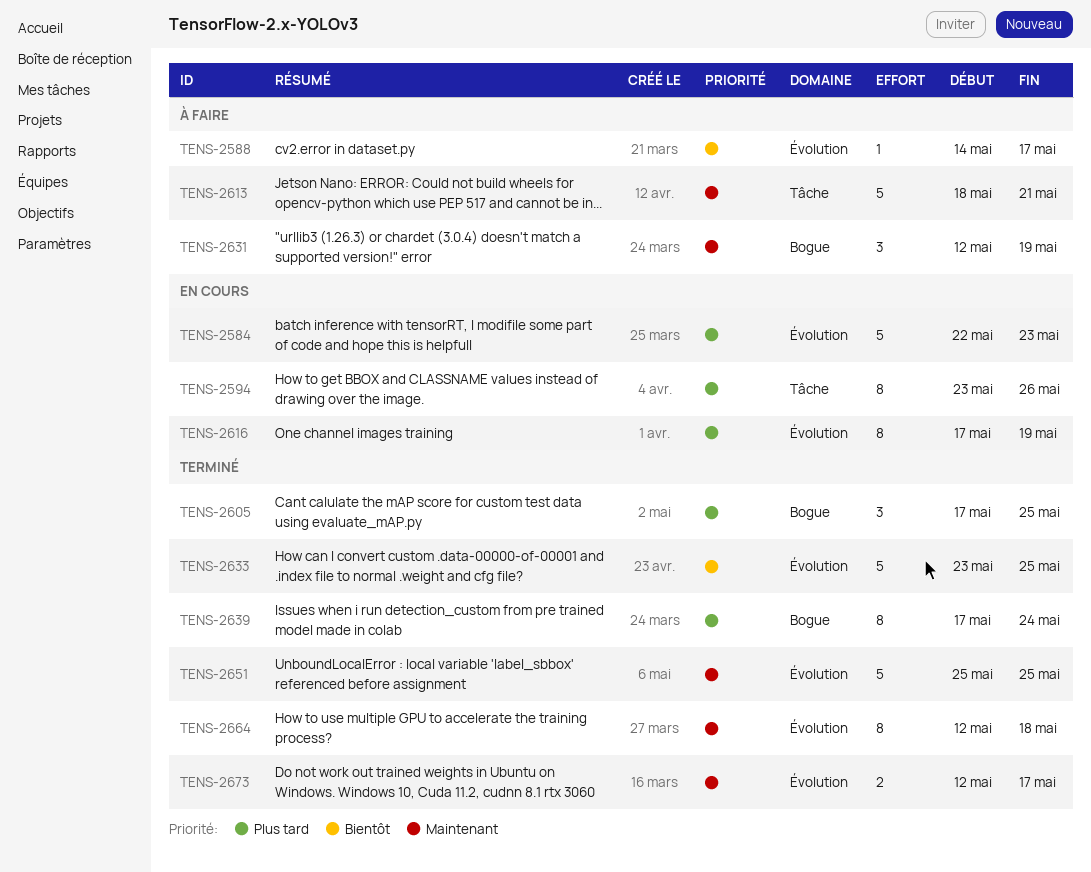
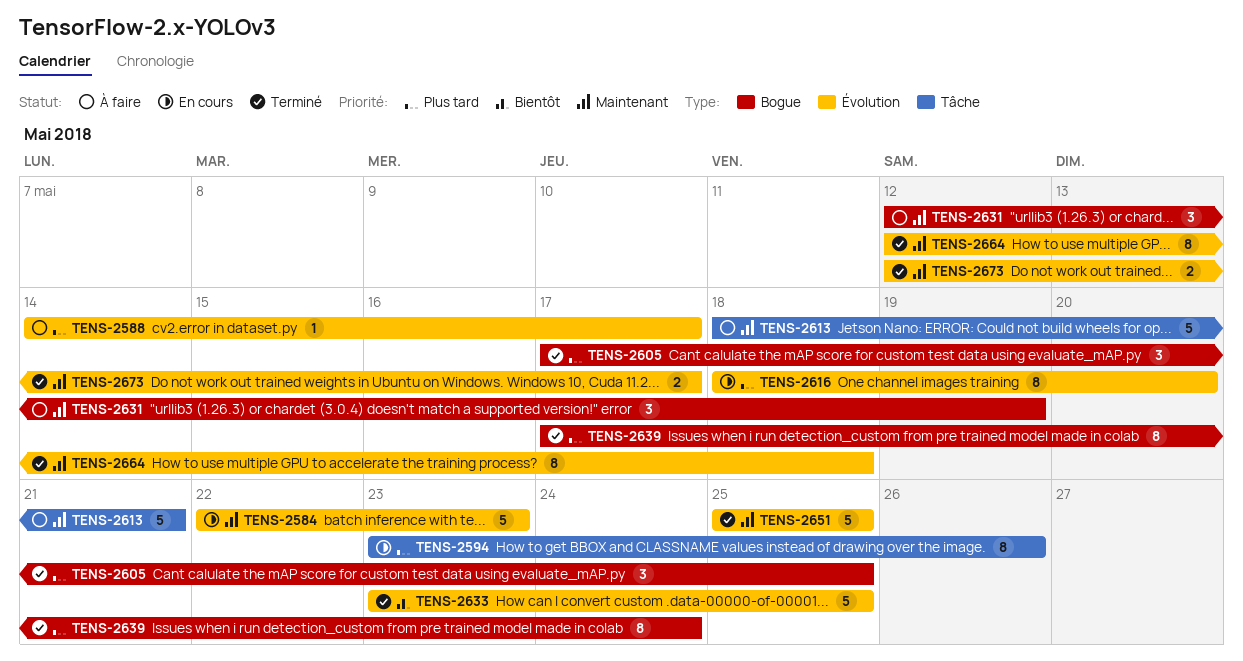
TENS-2584, priority: Plus tard -> Maintenant
TENS-2588, priority: Bientôt -> Plus tard
TENS-2616, start: May 17 -> May 18
TENS-2616, due: May 19 -> May 20

